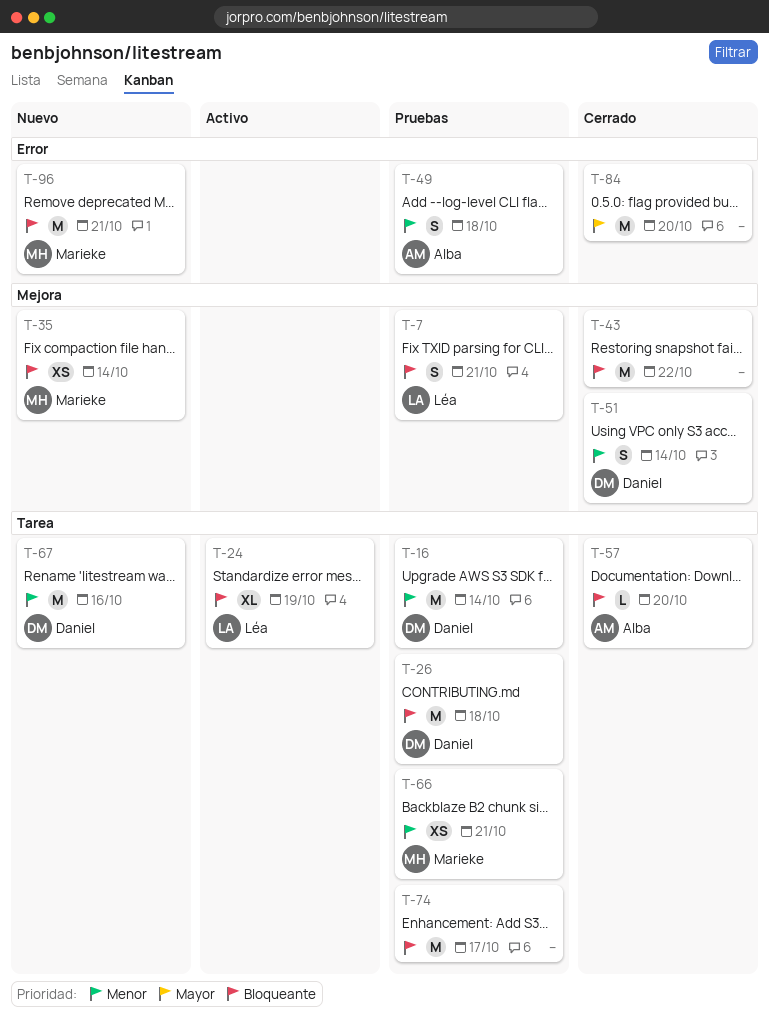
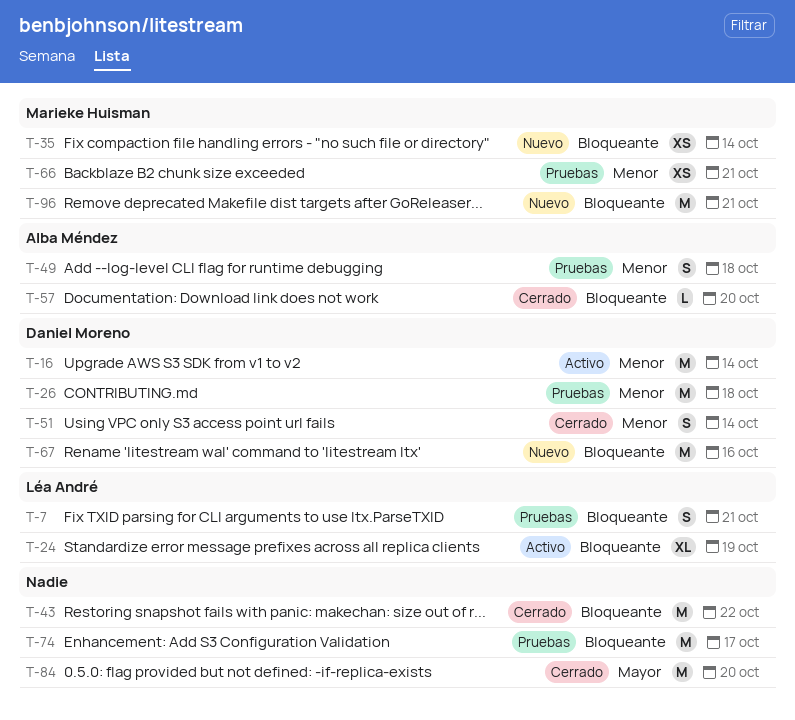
T-16, status: Pruebas -> Activo
T-26, priority: Bloqueante -> Menor
T-67, priority: Menor -> Bloqueante

